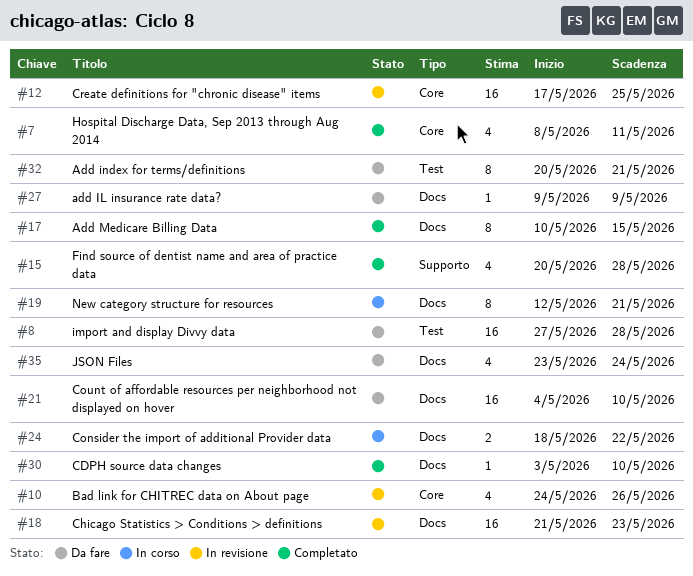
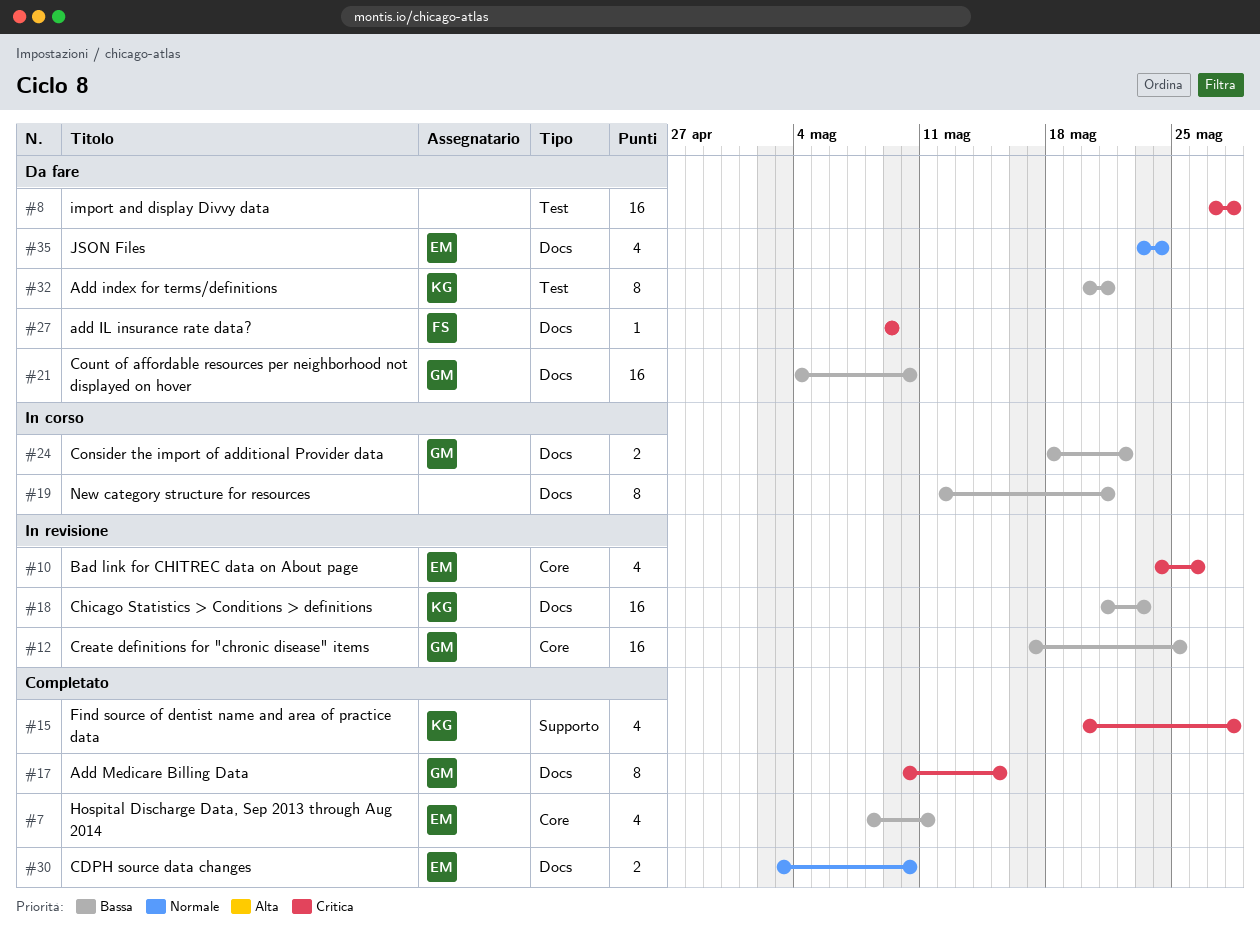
#30, estimate: 1 -> 2

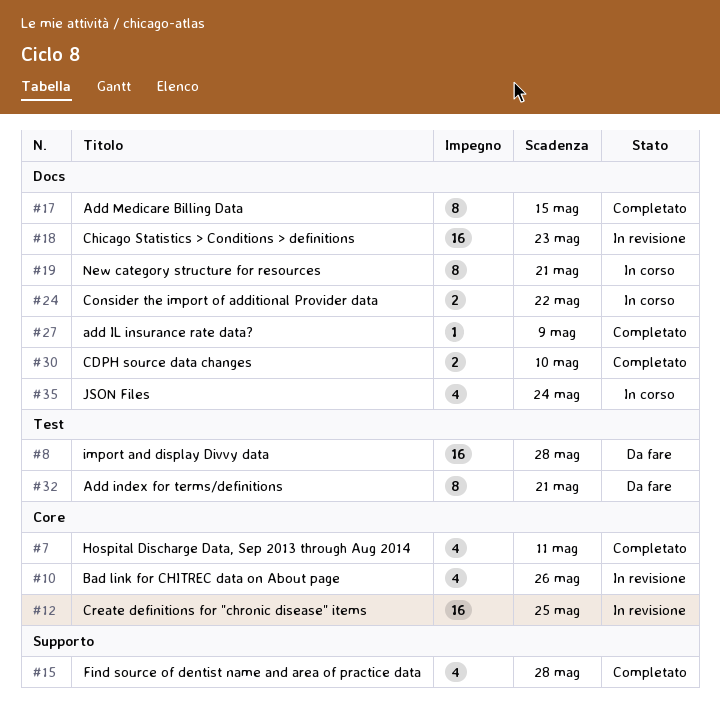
#21: present -> none
#27, status: Da fare -> Completato
#35, status: Da fare -> In corso

